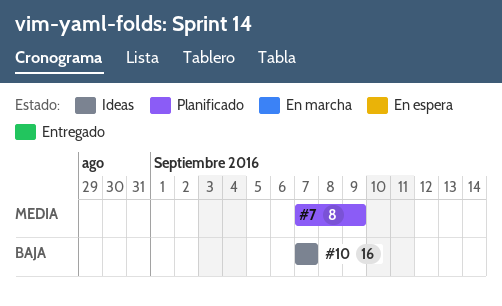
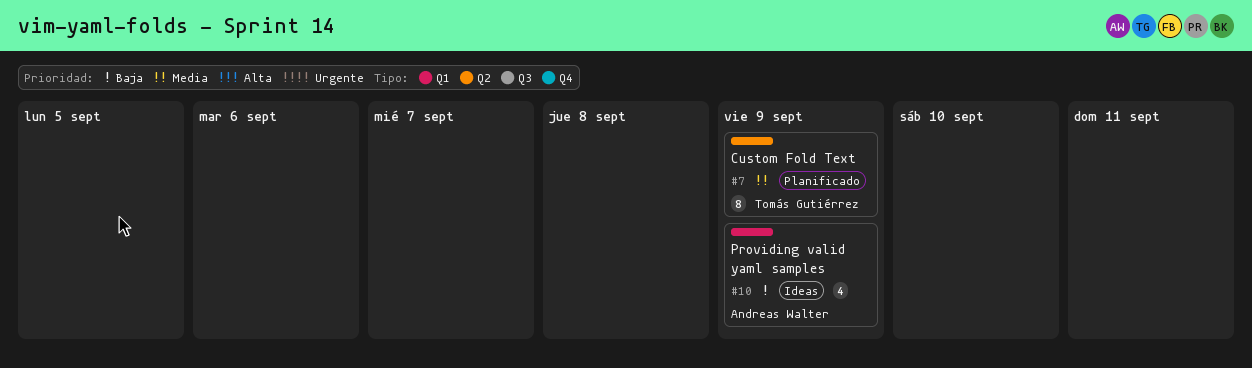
#10, estimate: 16 -> 4
#10, due: Sep 7 -> Sep 9

